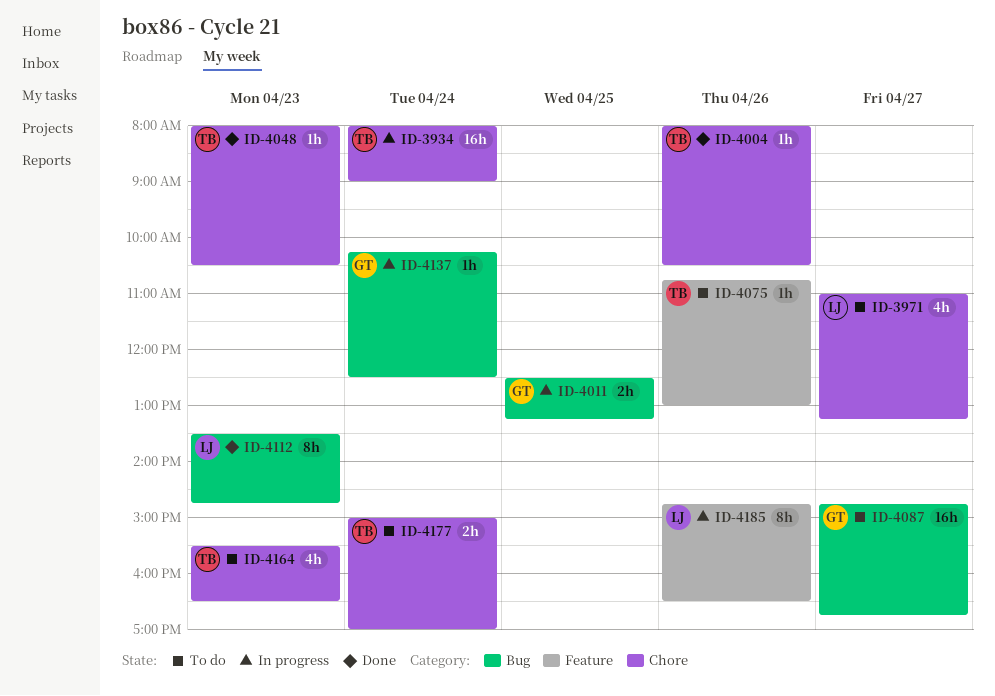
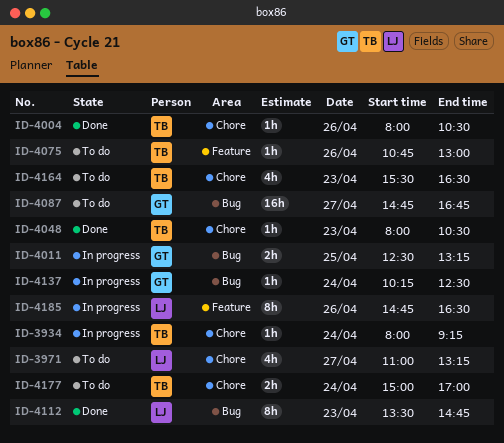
ID-3934, estimate: 16h -> 1h
ID-3934, ends: 09:00 -> 09:15

